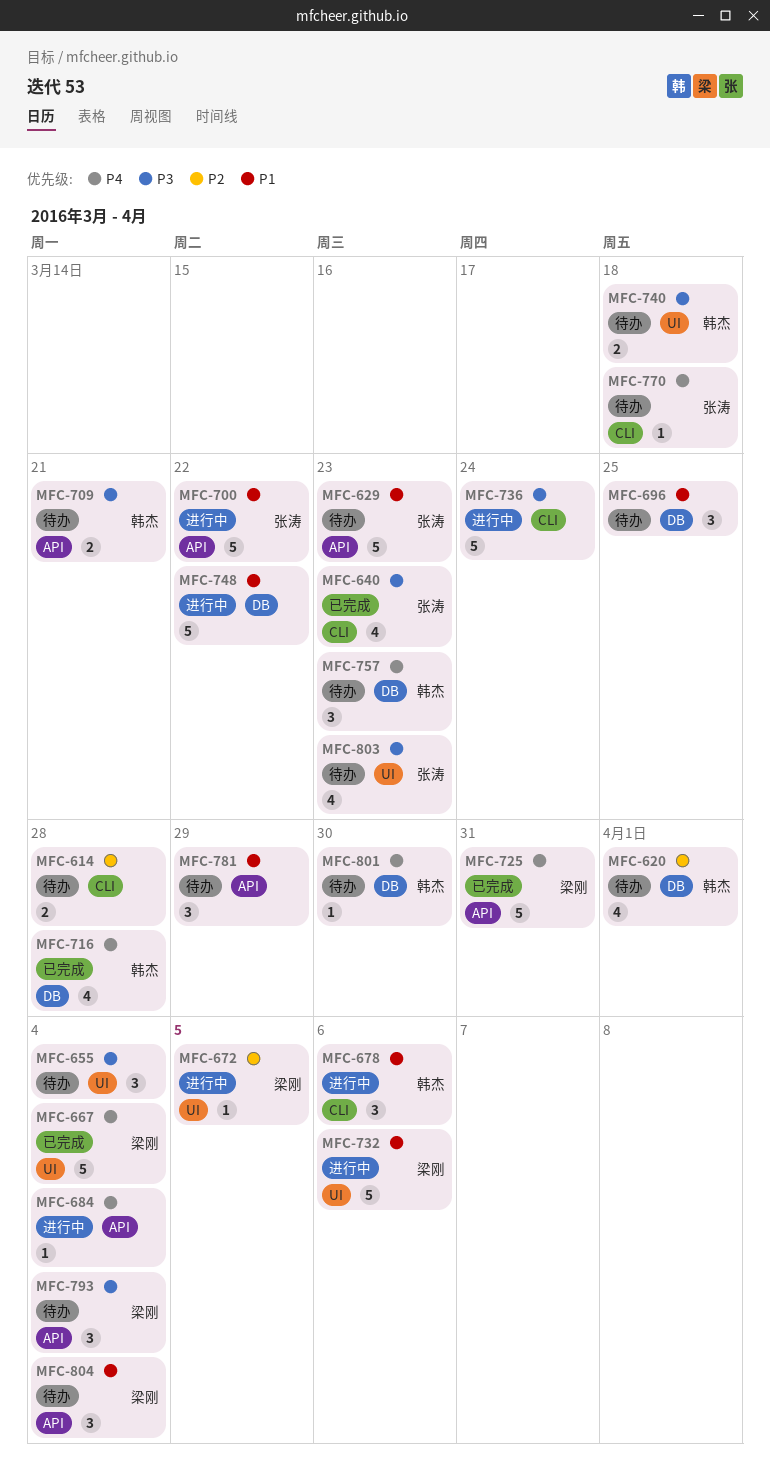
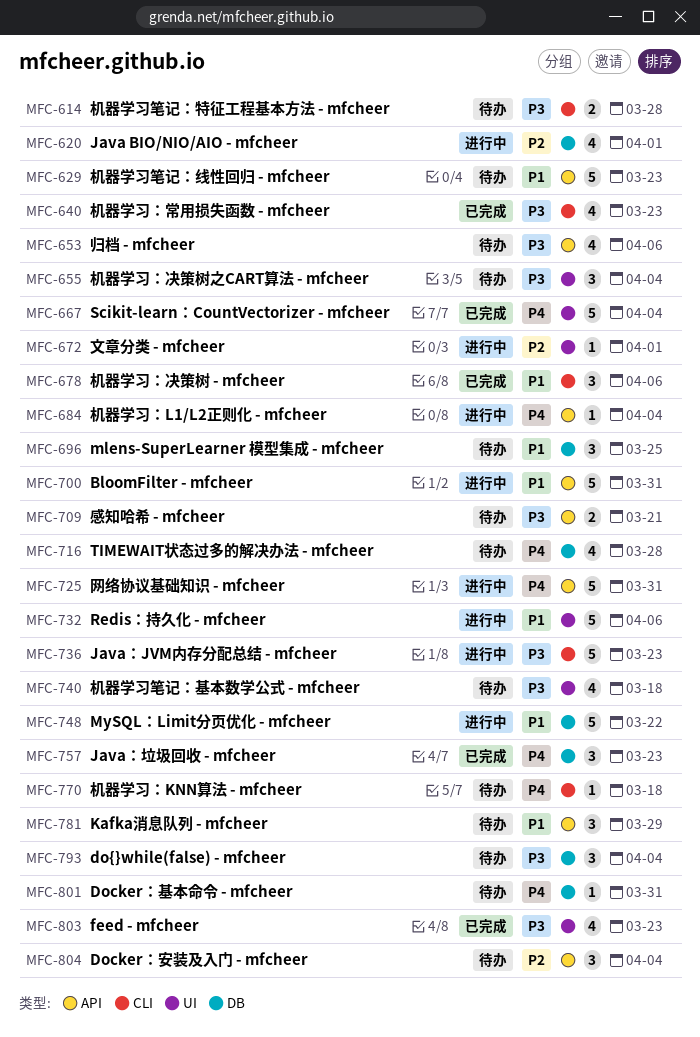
MFC-614, priority: P2 -> P3
MFC-620, status: 待办 -> 进行中
MFC-653: none -> present
MFC-672, due: Apr 5 -> Apr 1
MFC-678, status: 进行中 -> 已完成
MFC-700, due: Mar 22 -> Mar 31
MFC-716, status: 已完成 -> 待办
MFC-725, status: 已完成 -> 进行中
MFC-736, due: Mar 24 -> Mar 23
MFC-740, estimate: 2 -> 4
MFC-757, status: 待办 -> 已完成
MFC-793, label: API -> DB
MFC-801, due: Mar 30 -> Mar 31
MFC-803, status: 待办 -> 已完成
MFC-804, priority: P1 -> P2

